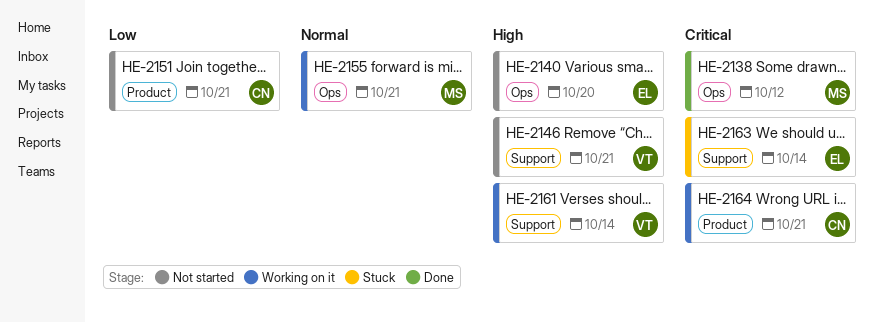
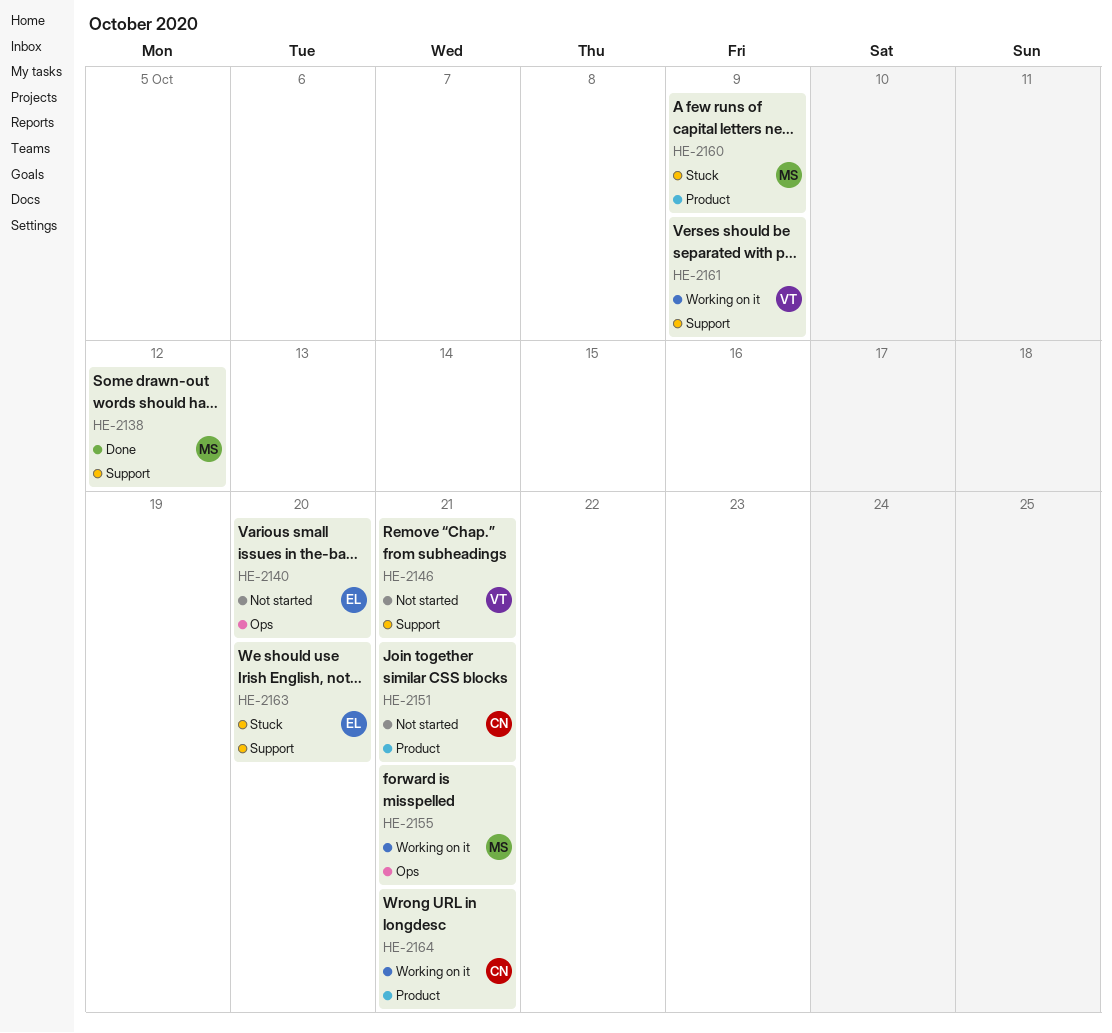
HE-2138, label: Ops -> Support
HE-2160: none -> present
HE-2161, due: Oct 14 -> Oct 9
HE-2163, due: Oct 14 -> Oct 20

